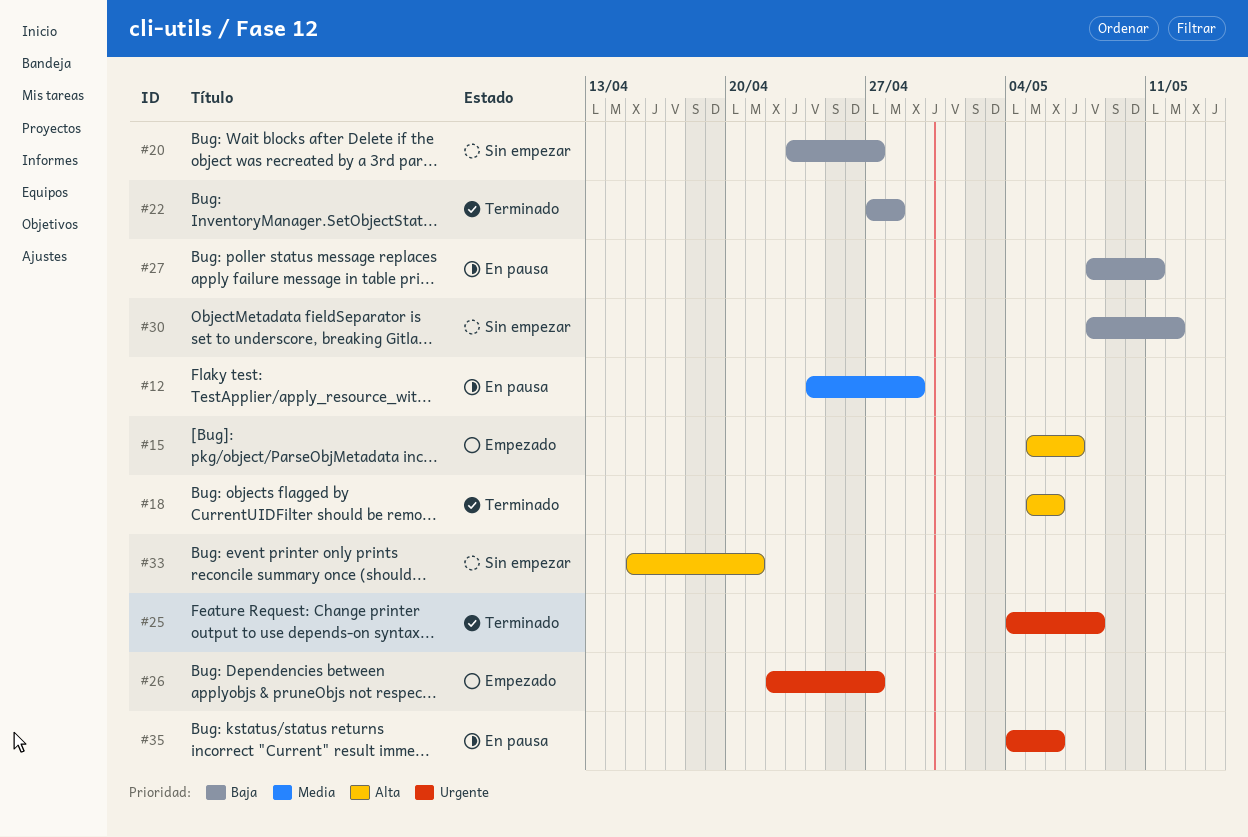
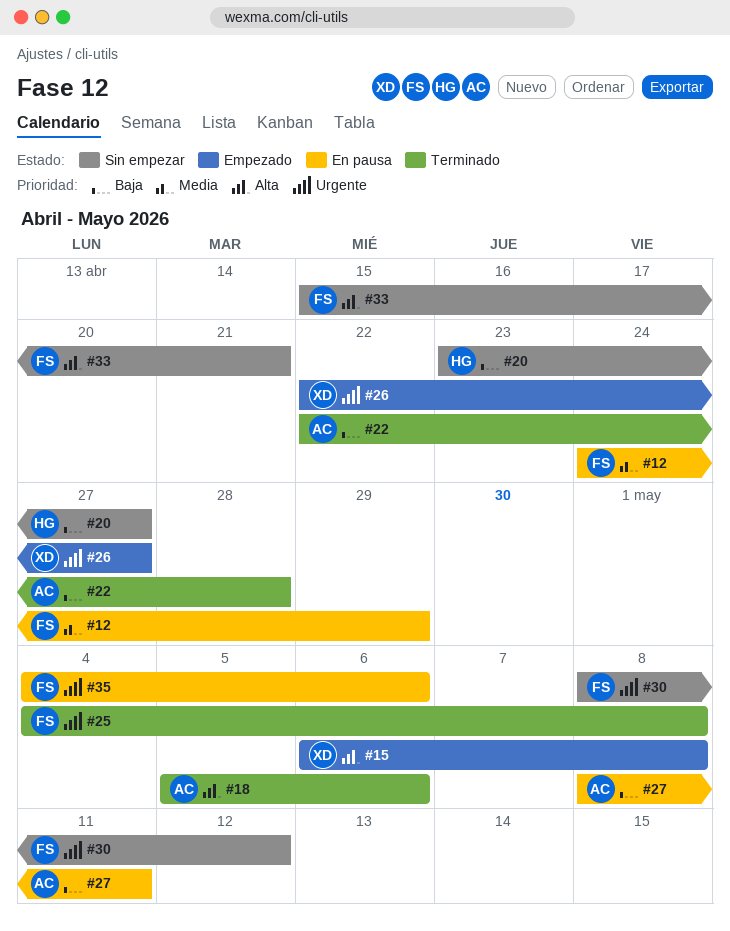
#15, start: May 5 -> May 6
#15, due: May 7 -> May 8
#22, start: Apr 27 -> Apr 22
#30, priority: Baja -> Urgente

